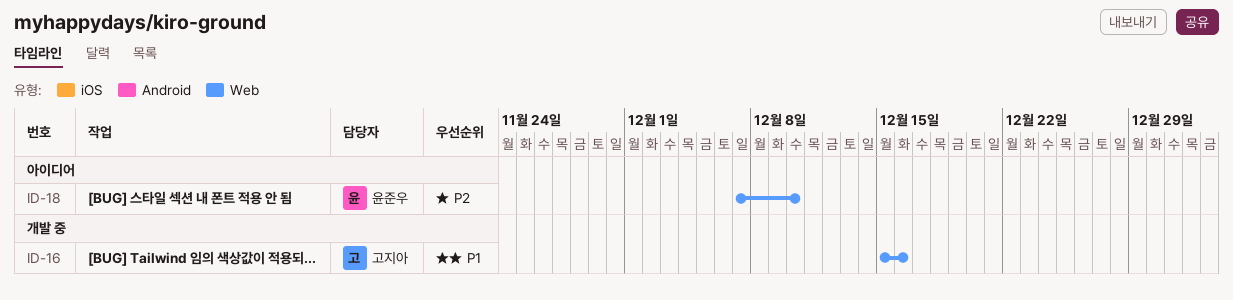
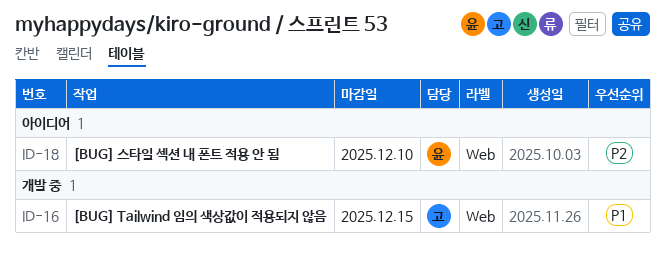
ID-16, due: Dec 16 -> Dec 15

